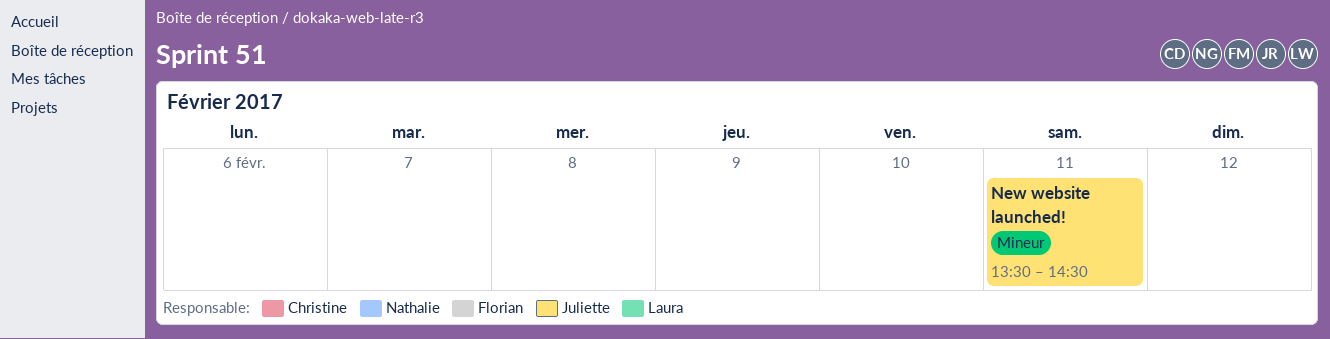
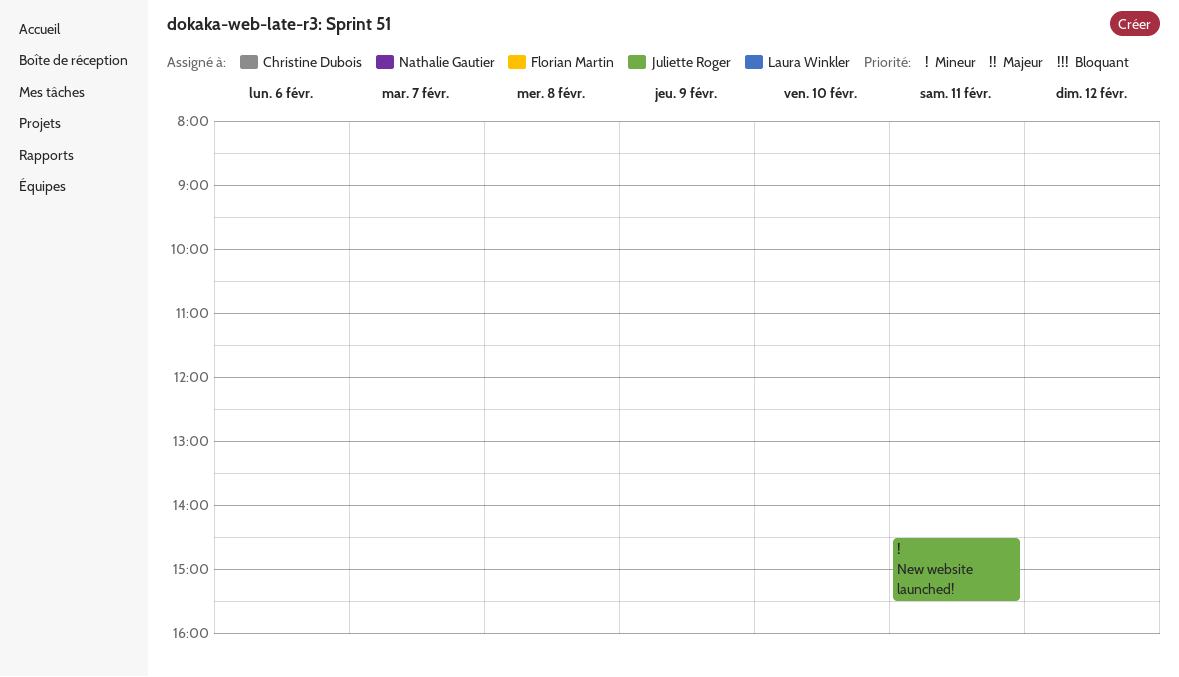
New website launched!, begins: 13:30 -> 14:30
New website launched!, ends: 14:30 -> 15:30

